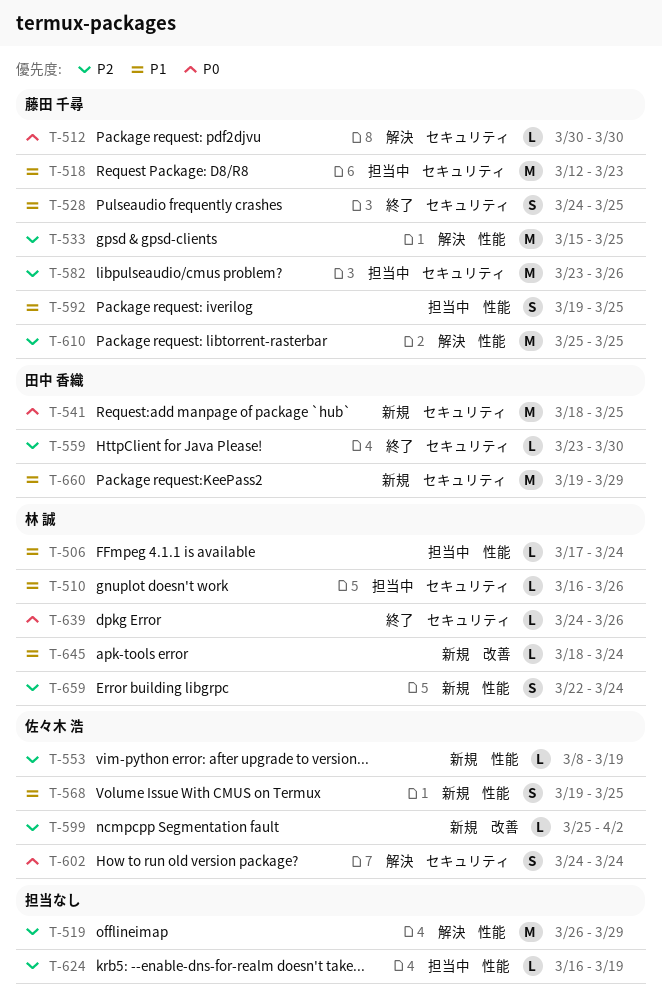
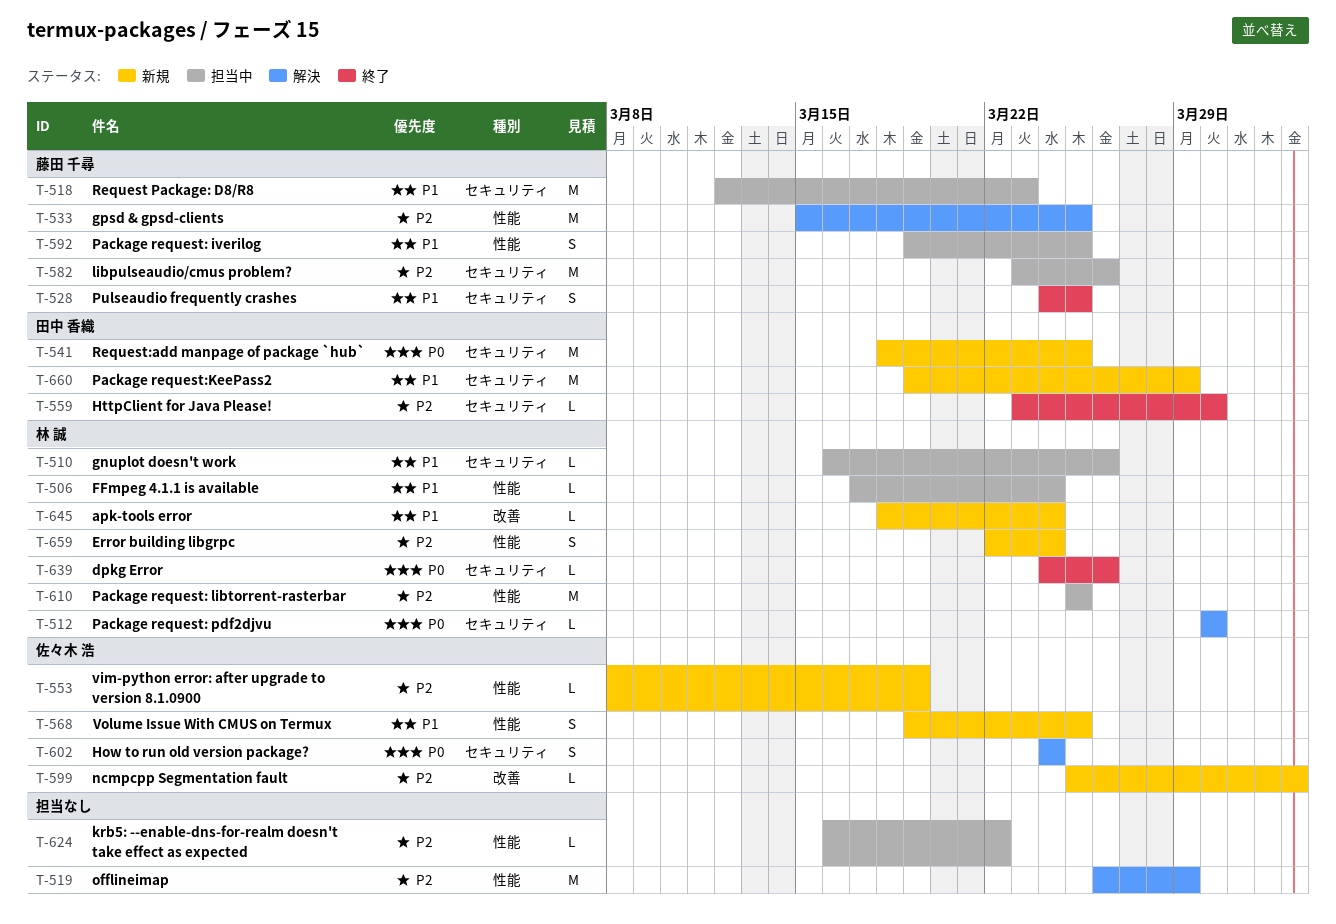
T-512, owner: 藤田 千尋 -> 林 誠
T-610, status: 解決 -> 担当中
T-610, owner: 藤田 千尋 -> 林 誠
T-624, due: Mar 19 -> Mar 22

